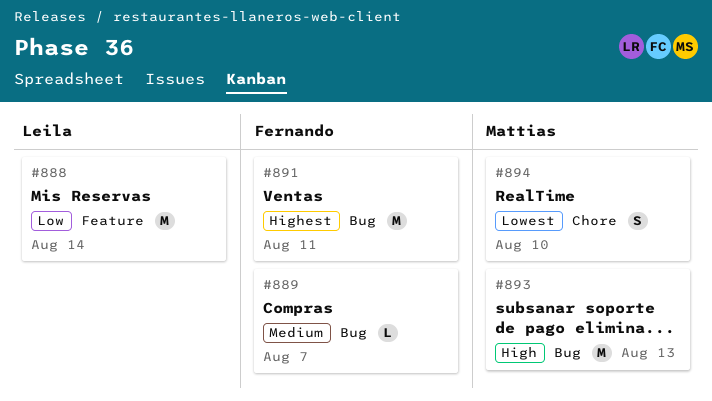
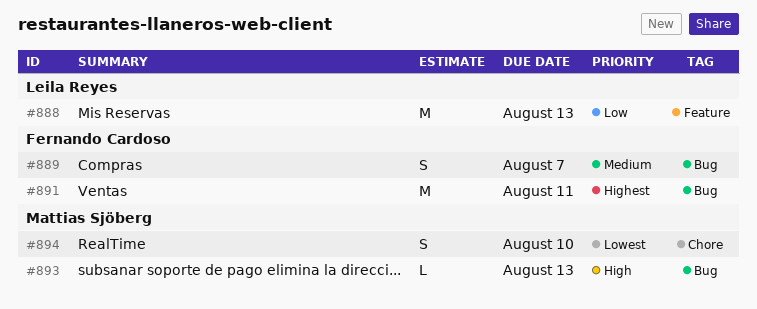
#888, due: Aug 14 -> Aug 13
#889, estimate: L -> S
#893, estimate: M -> L

